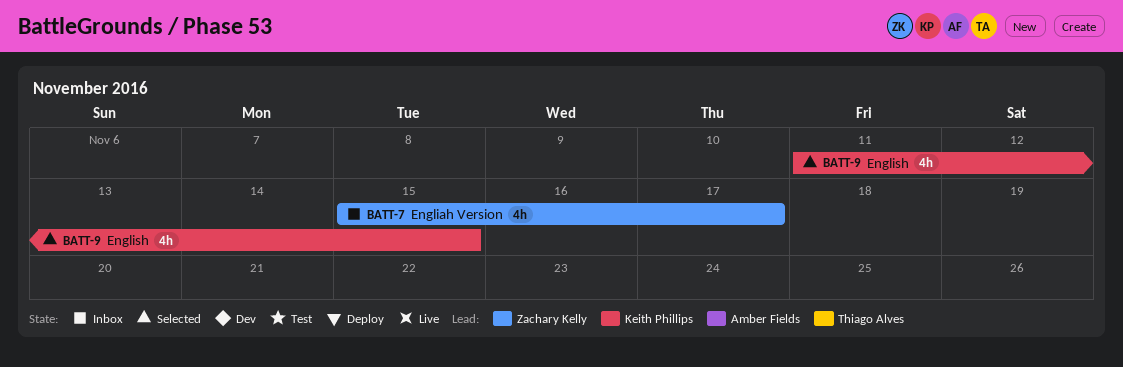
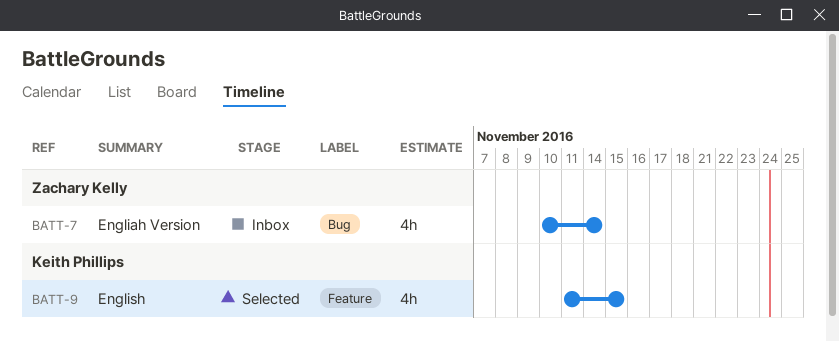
BATT-7, start: Nov 15 -> Nov 10
BATT-7, due: Nov 17 -> Nov 14

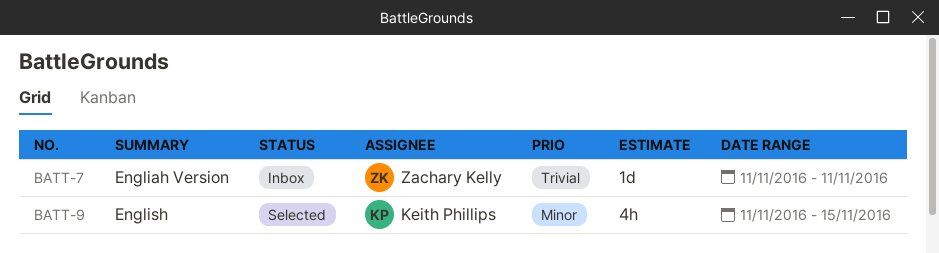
BATT-7, estimate: 4h -> 1d
BATT-7, start: Nov 10 -> Nov 11
BATT-7, due: Nov 14 -> Nov 11

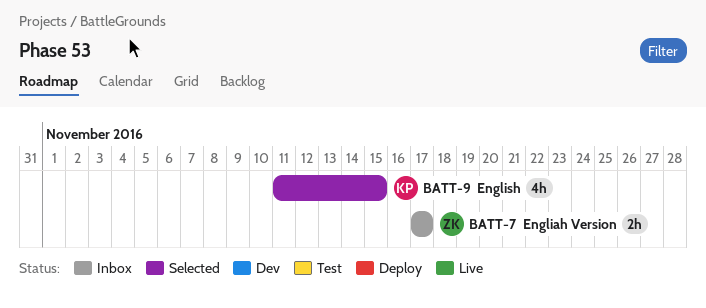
BATT-7, estimate: 1d -> 2h
BATT-7, start: Nov 11 -> Nov 17
BATT-7, due: Nov 11 -> Nov 17

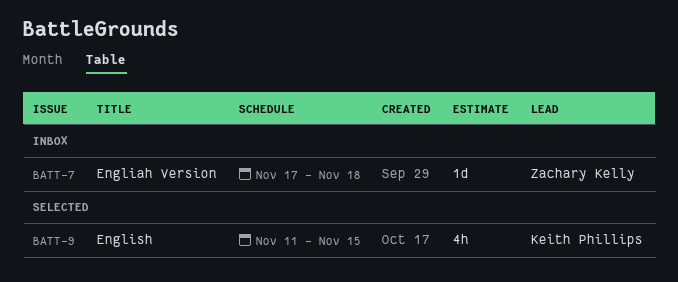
BATT-7, estimate: 2h -> 1d
BATT-7, due: Nov 17 -> Nov 18

